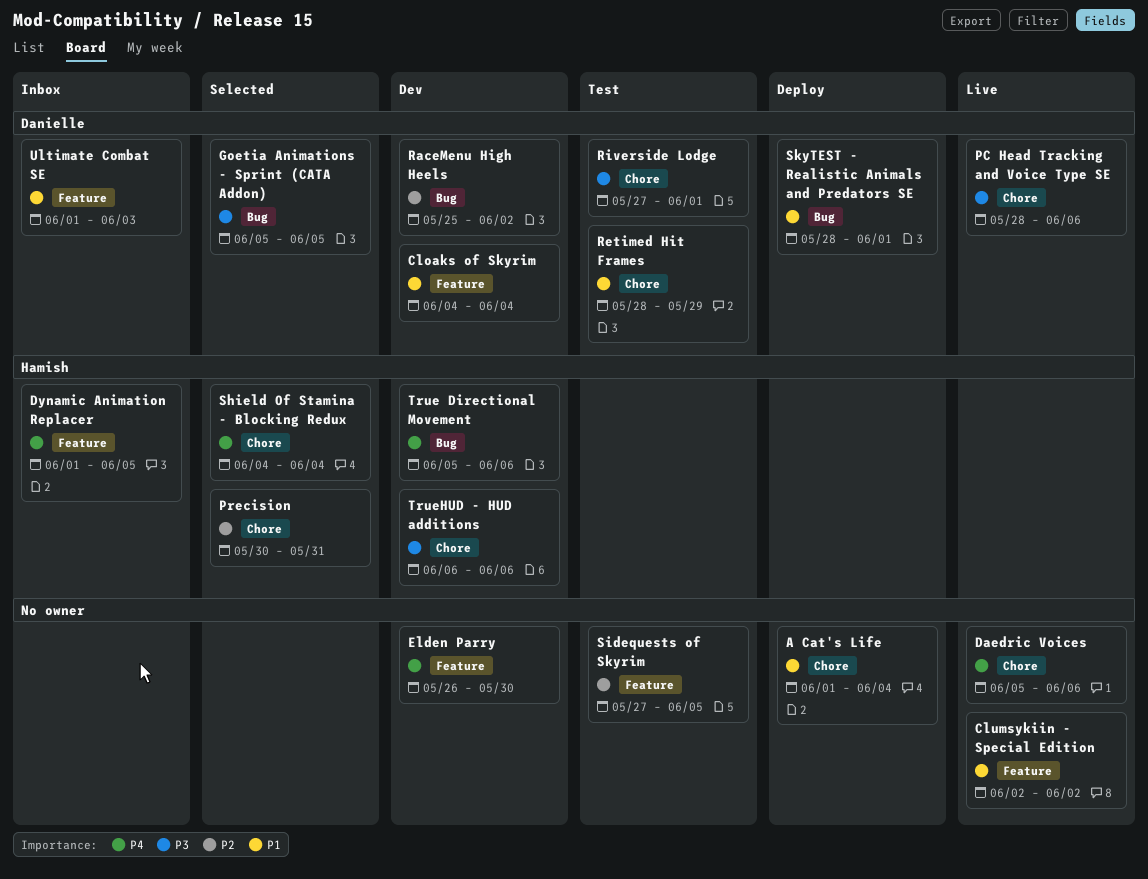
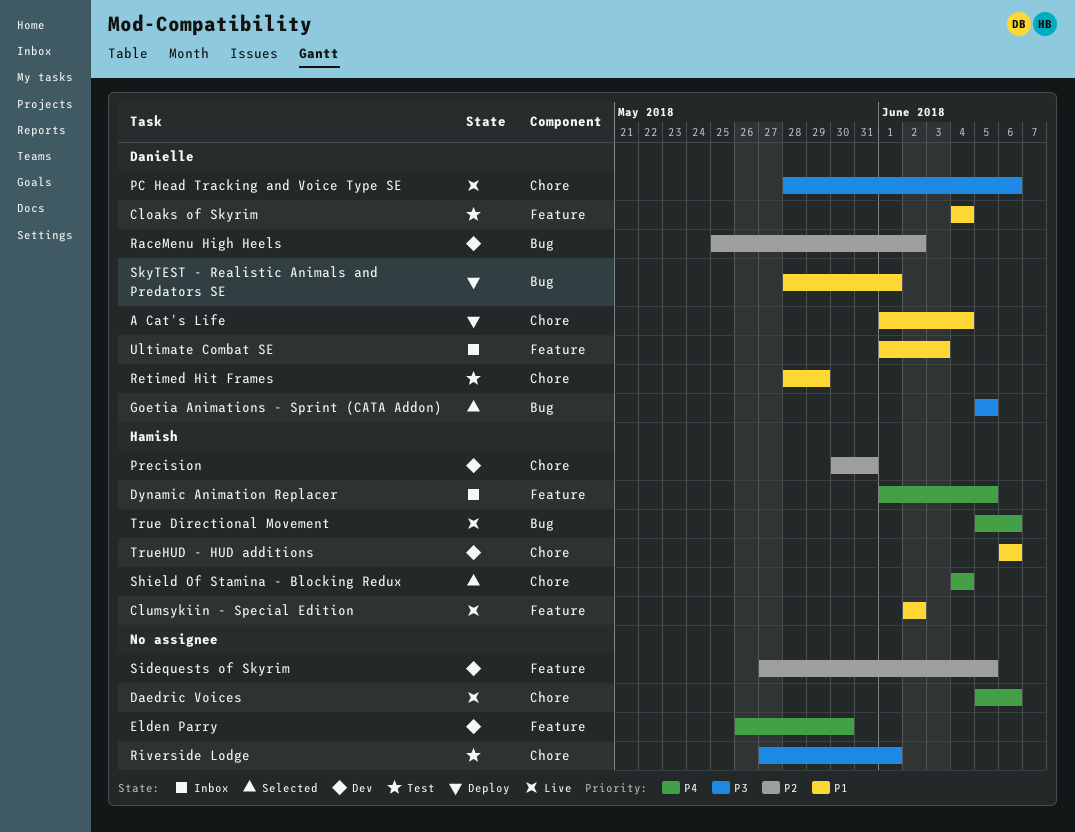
A Cat's Life, owner: none -> Danielle
Cloaks of Skyrim, status: Dev -> Test
Clumsykiin - Special Edition, owner: none -> Hamish
Precision, status: Selected -> Dev
Riverside Lodge, owner: Danielle -> none
Sidequests of Skyrim, status: Test -> Dev
True Directional Movement, status: Dev -> Live
TrueHUD - HUD additions, priority: P3 -> P1

